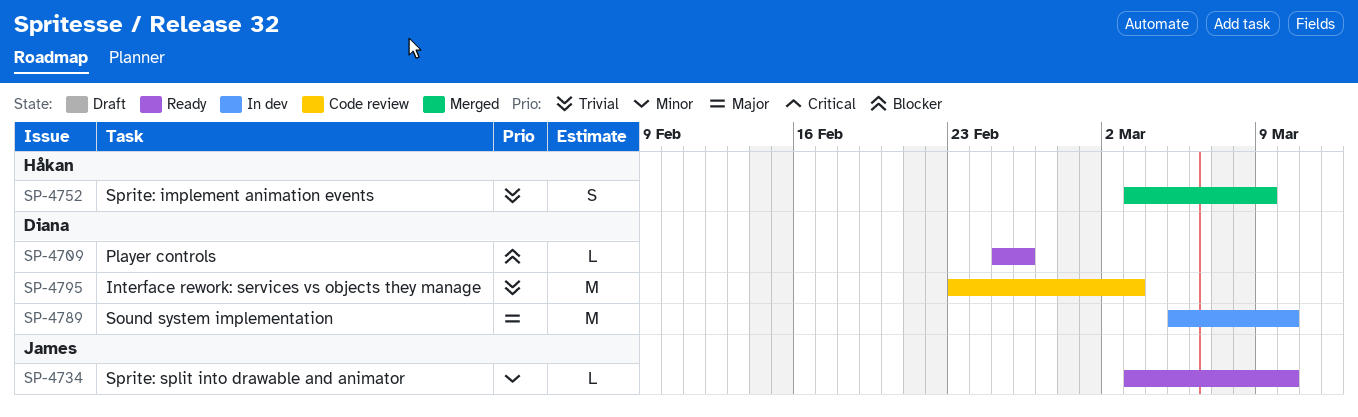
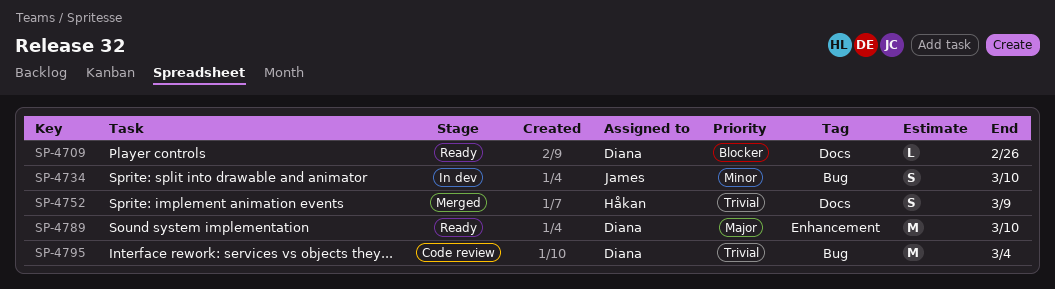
SP-4734, status: Ready -> In dev
SP-4734, estimate: L -> S
SP-4789, status: In dev -> Ready
SP-4795, due: Mar 3 -> Mar 4

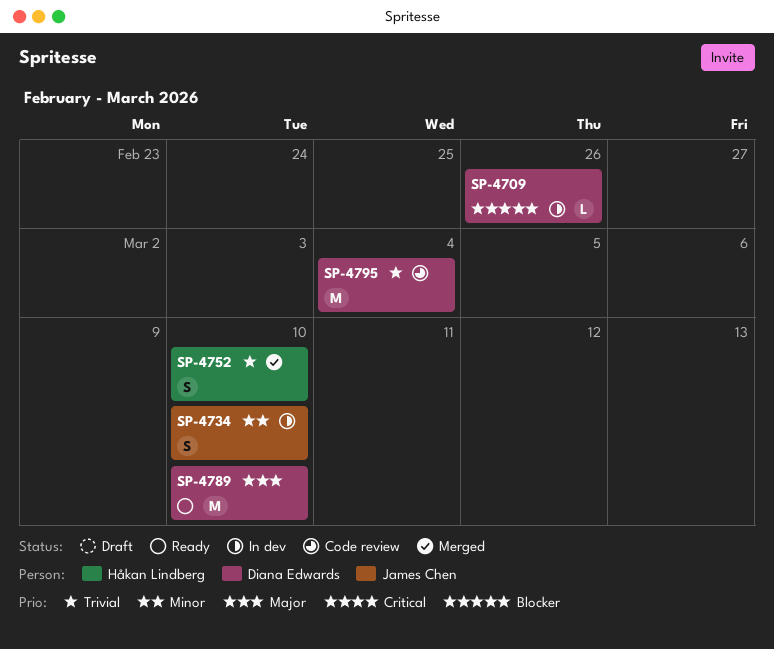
SP-4709, status: Ready -> In dev
SP-4752, due: Mar 9 -> Mar 10

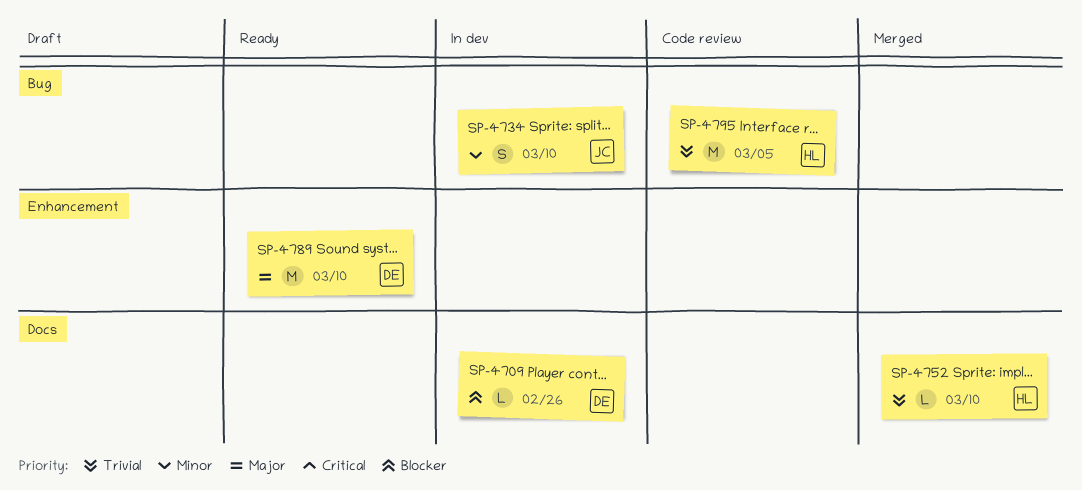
SP-4752, estimate: S -> L
SP-4795, owner: Diana Edwards -> Håkan Lindberg
SP-4795, due: Mar 4 -> Mar 5

